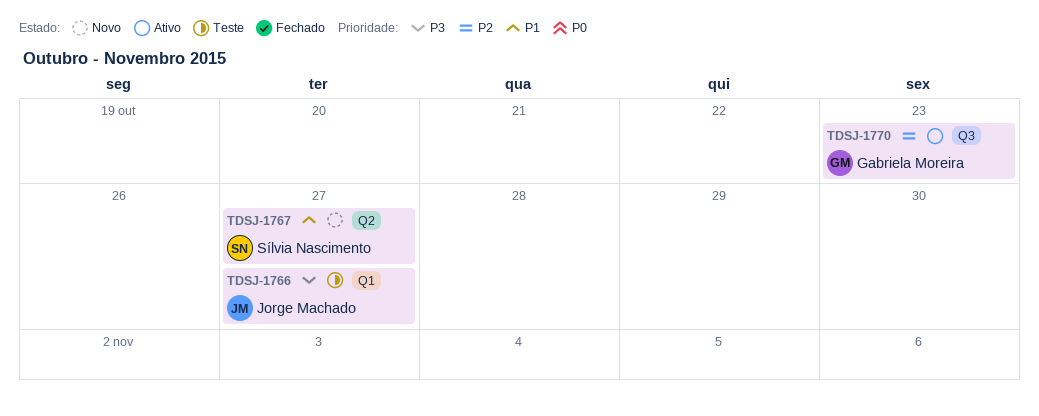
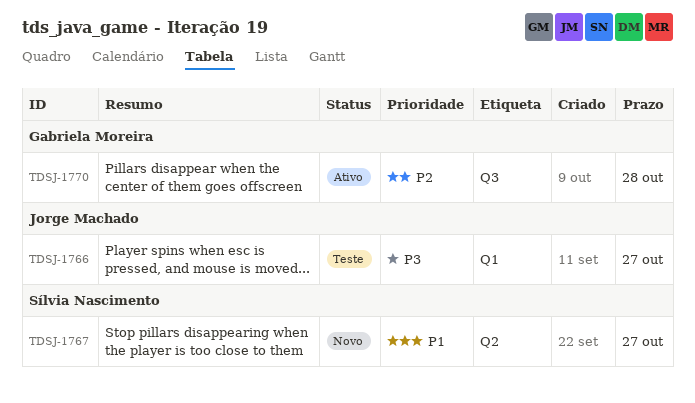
TDSJ-1770, due: Oct 23 -> Oct 28

